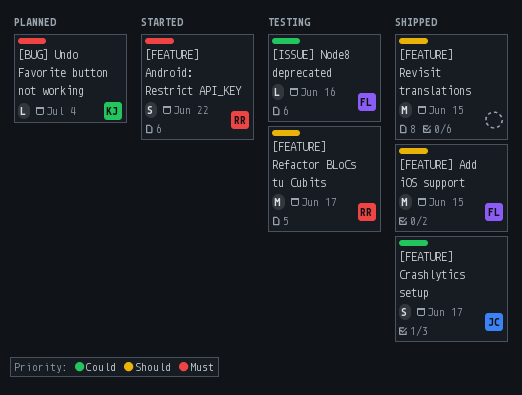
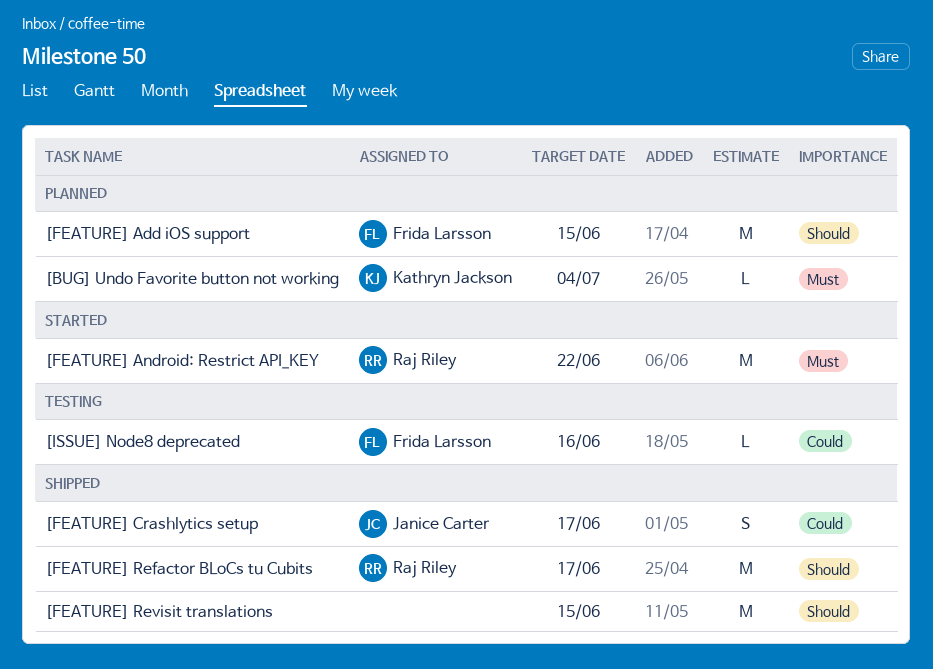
[FEATURE] Add iOS support, status: Shipped -> Planned
[FEATURE] Android: Restrict API_KEY, estimate: S -> M
[FEATURE] Refactor BLoCs tu Cubits, status: Testing -> Shipped

